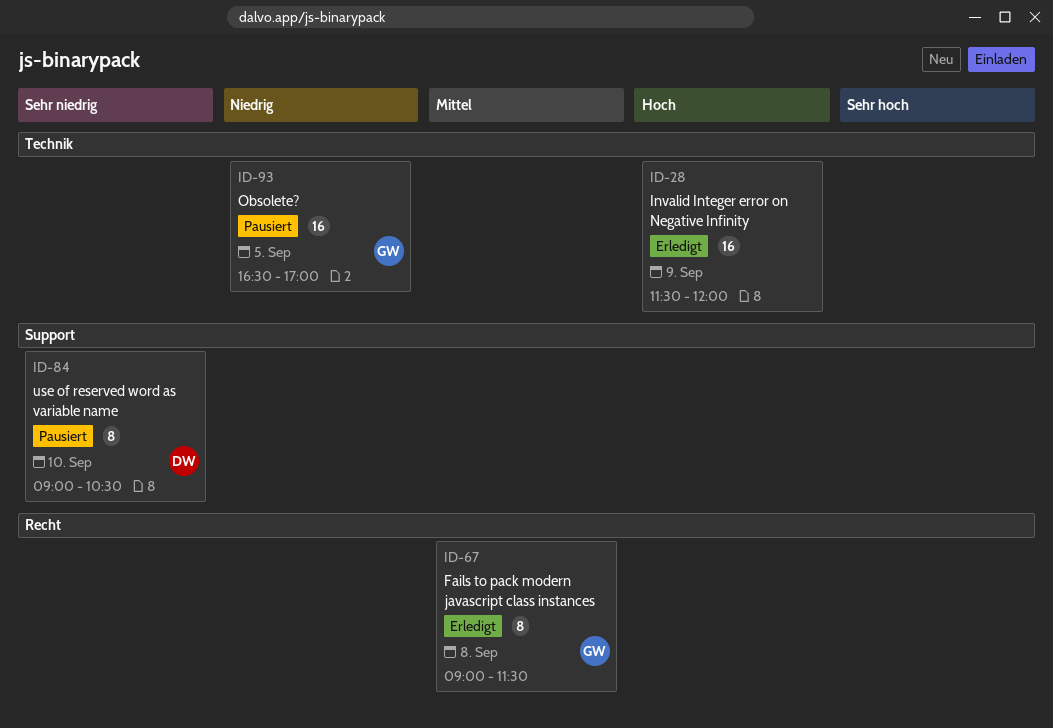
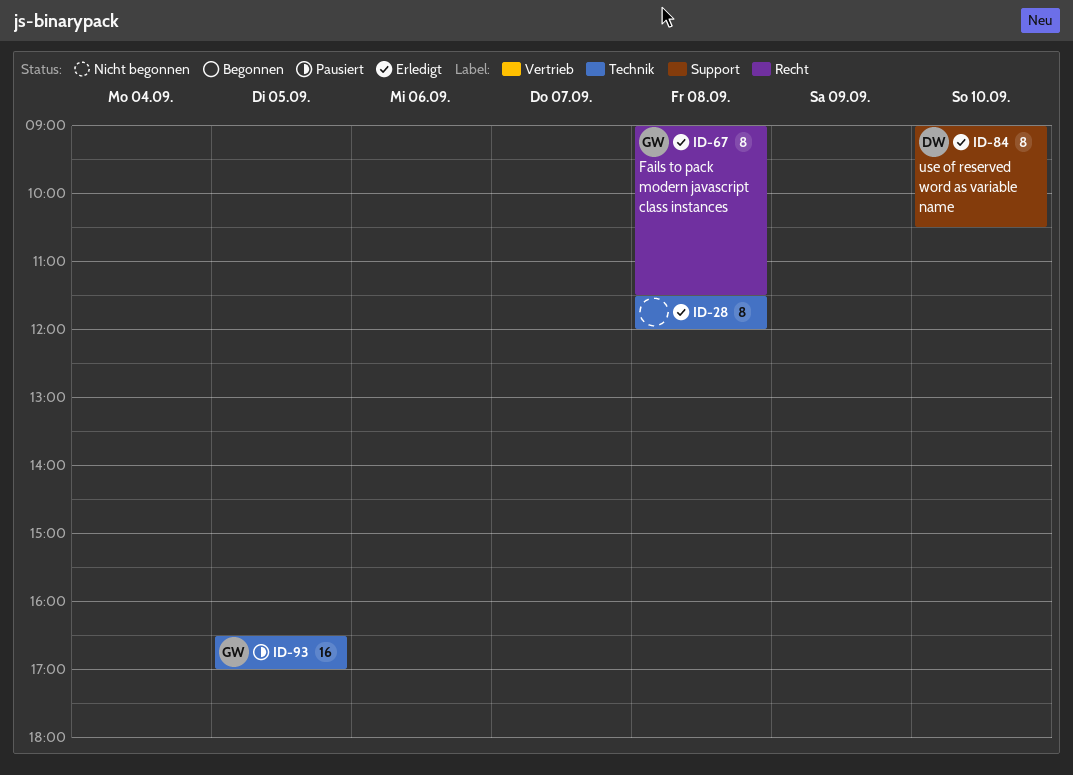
ID-28, estimate: 16 -> 8
ID-28, day: Sep 9 -> Sep 8
ID-84, status: Pausiert -> Erledigt

